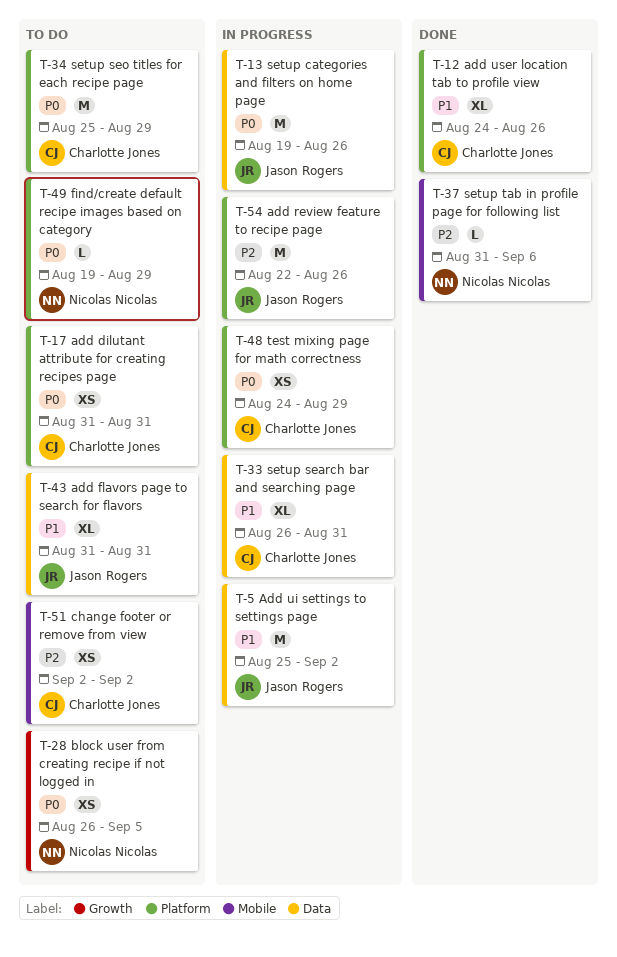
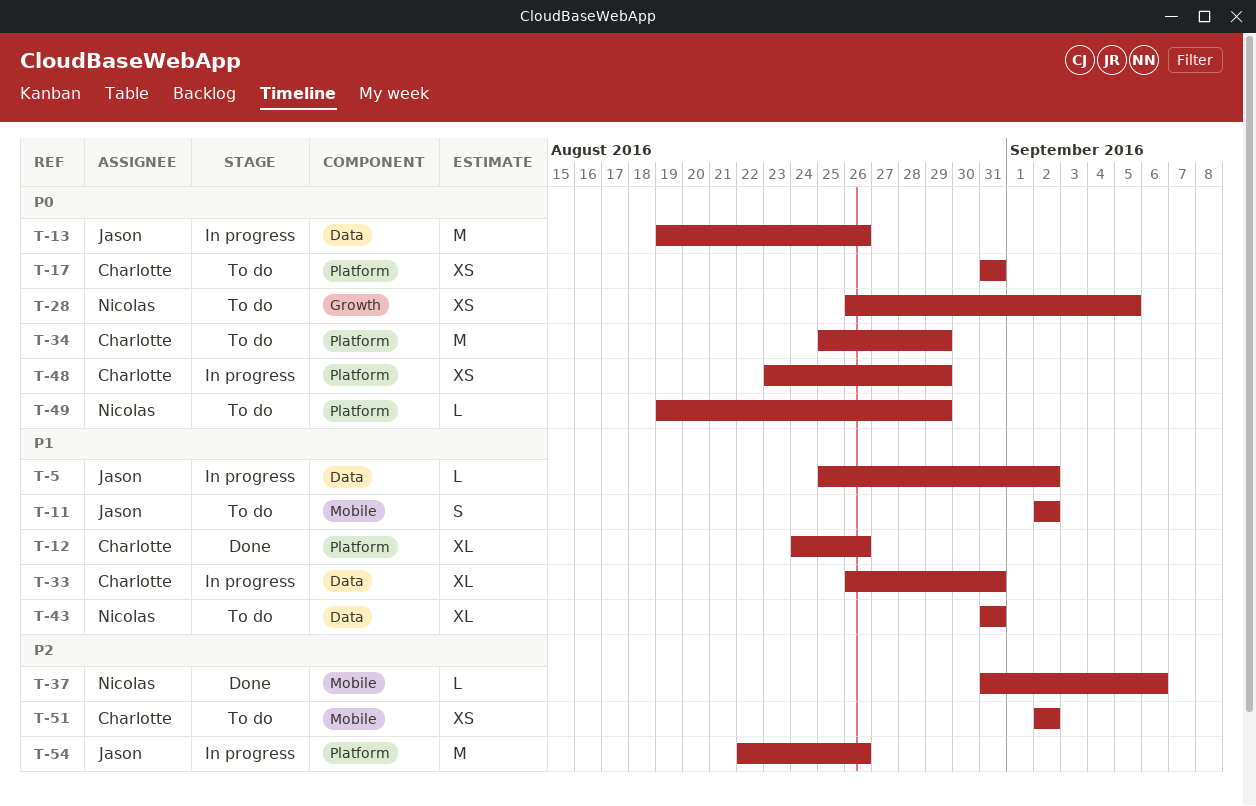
T-5, estimate: M -> L
T-11: none -> present
T-43, owner: Jason Rogers -> Nicolas Nicolas
T-48, start: Aug 24 -> Aug 23

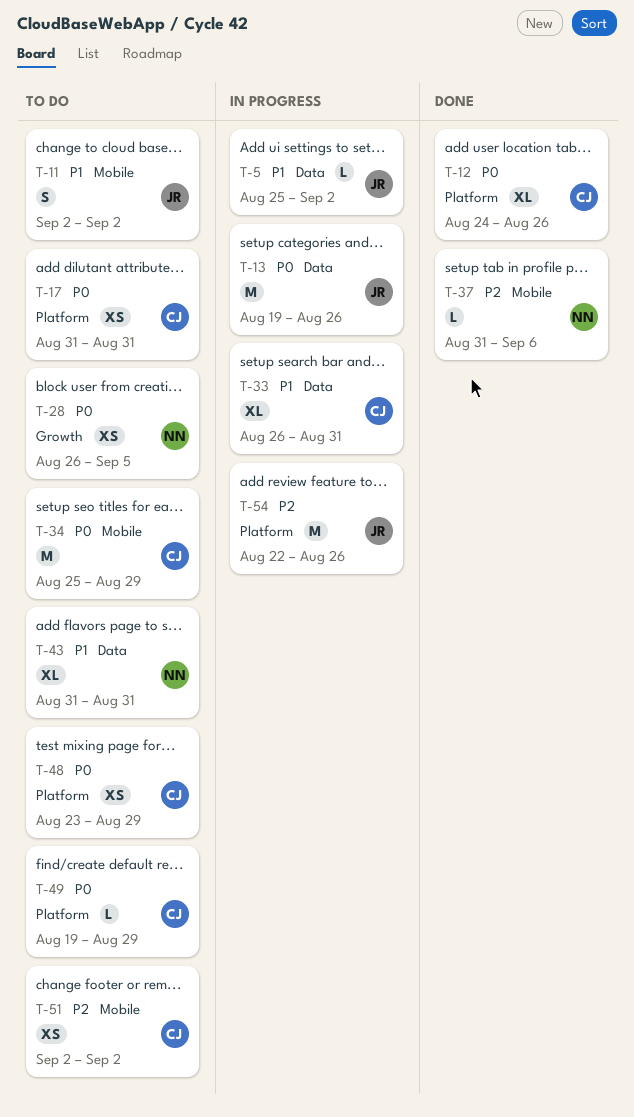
T-12, priority: P1 -> P0
T-34, label: Platform -> Mobile
T-48, status: In progress -> To do
T-49, owner: Nicolas -> Charlotte

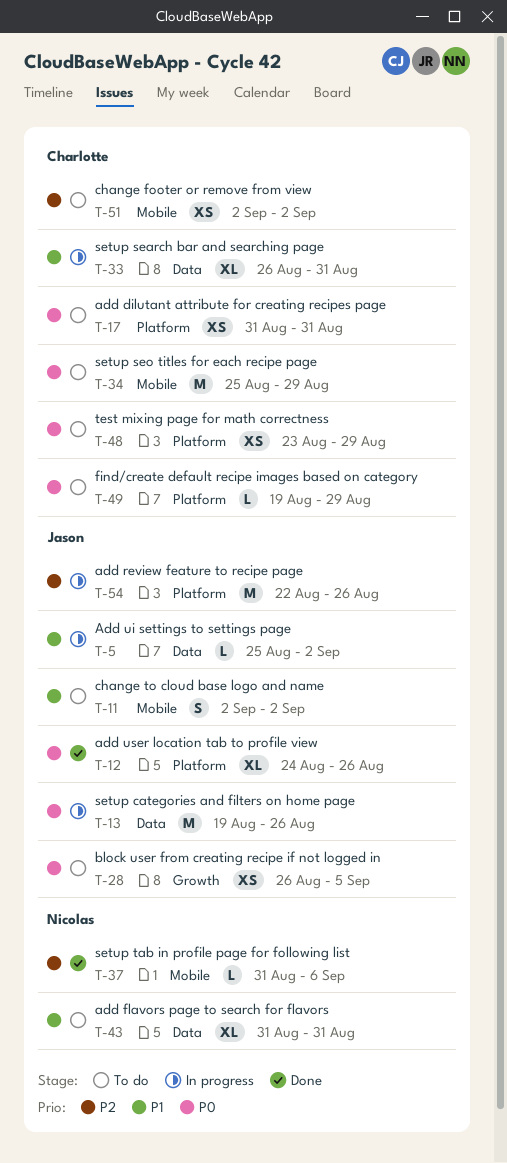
T-12, owner: Charlotte -> Jason
T-28, owner: Nicolas -> Jason

